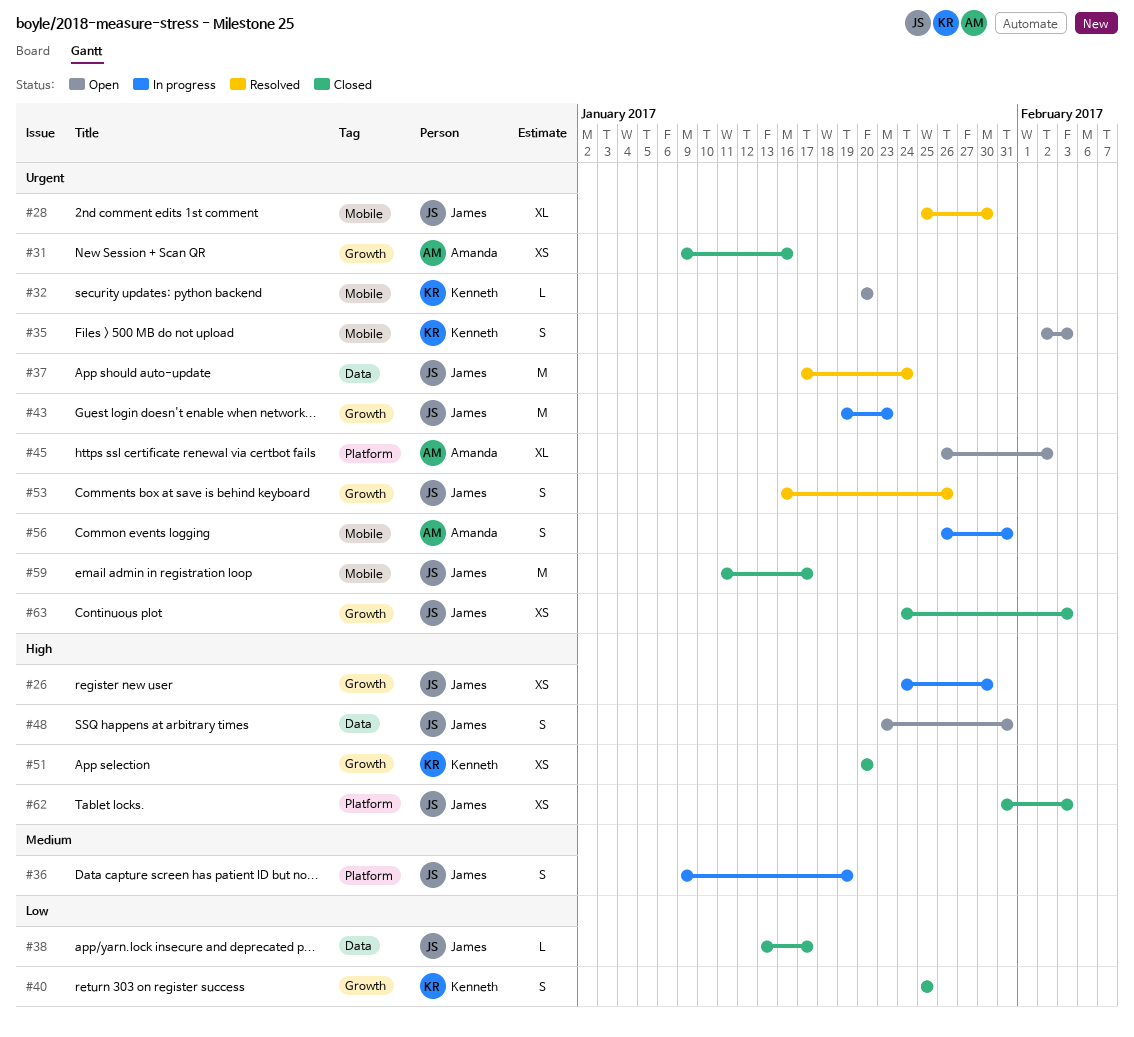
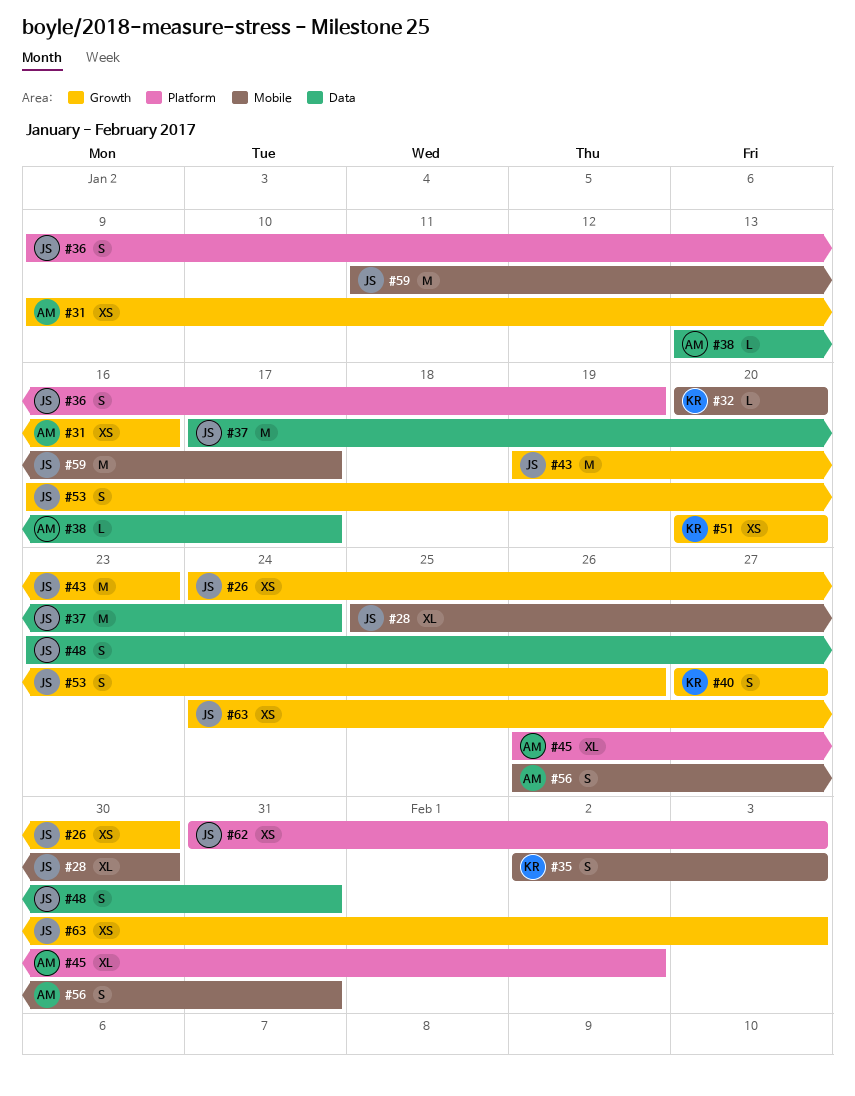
#38, owner: James -> Amanda
#40, start: Jan 25 -> Jan 27
#40, due: Jan 25 -> Jan 27

